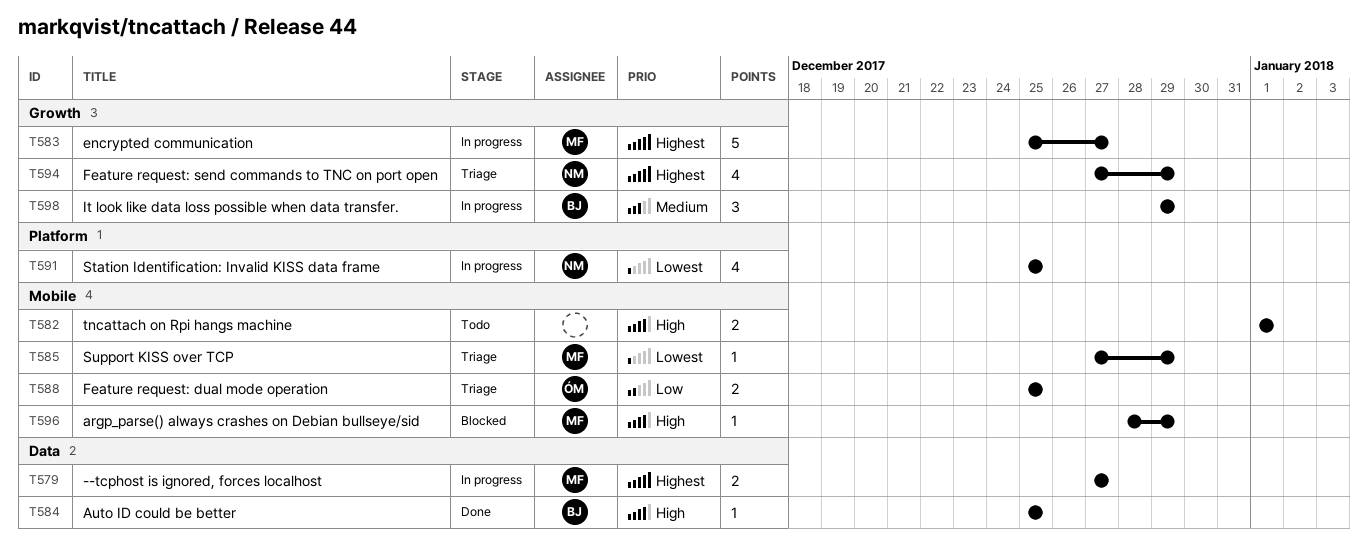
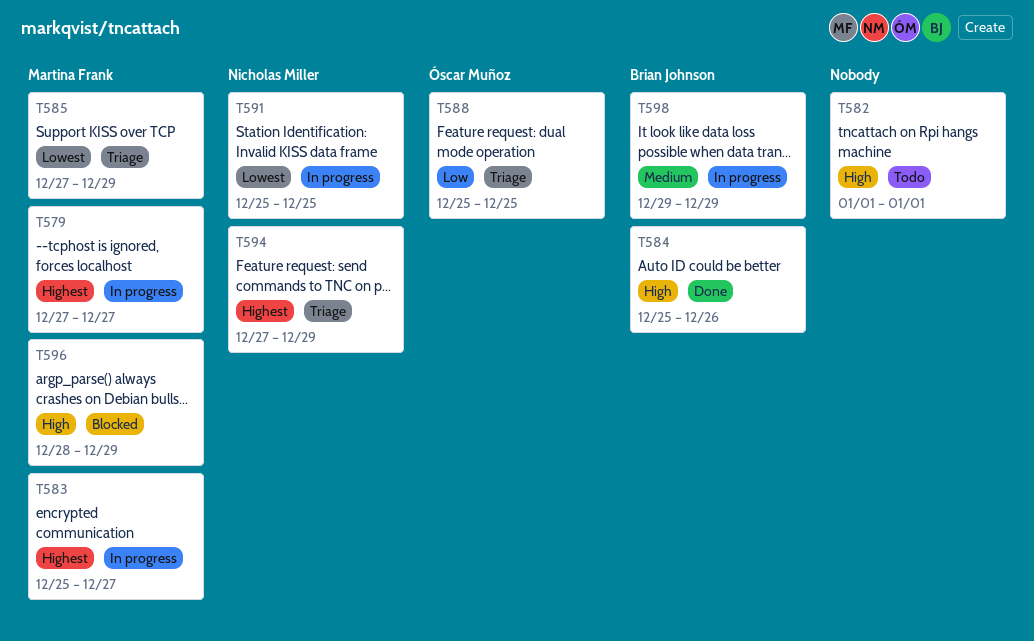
T584, due: Dec 25 -> Dec 26

